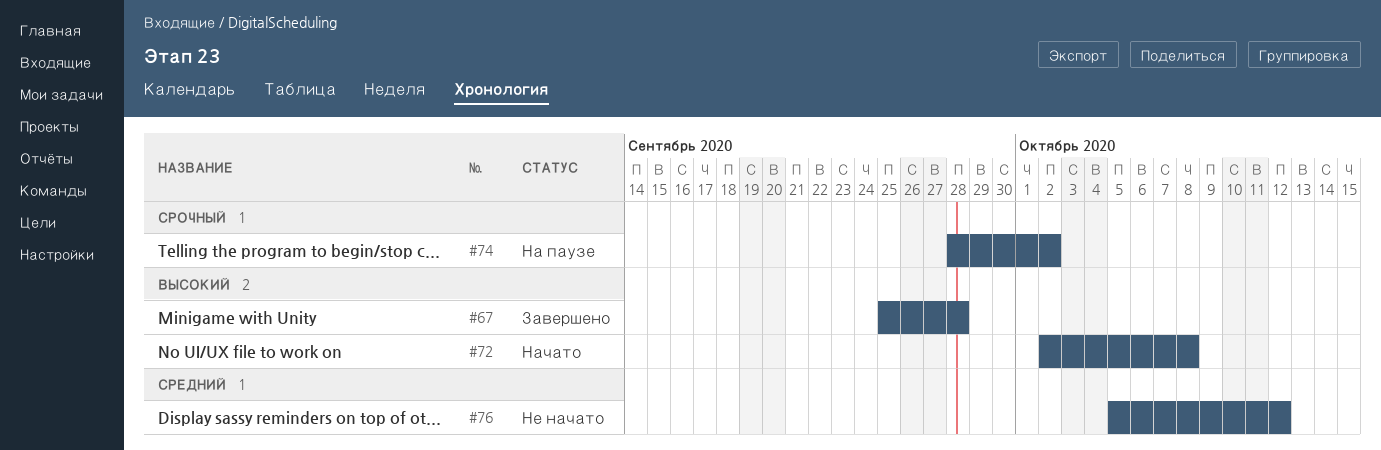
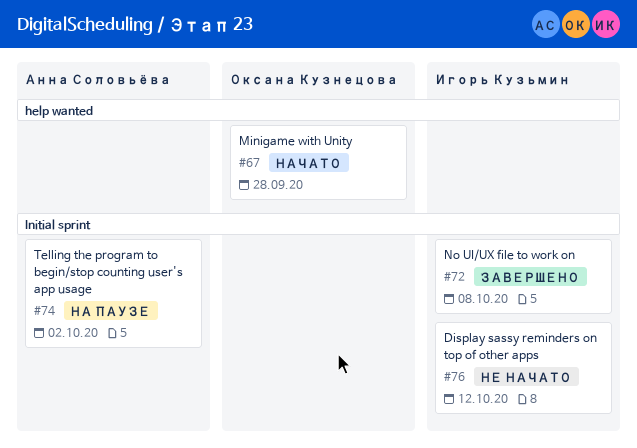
#67, status: Завершено -> Начато
#72, status: Начато -> Завершено

